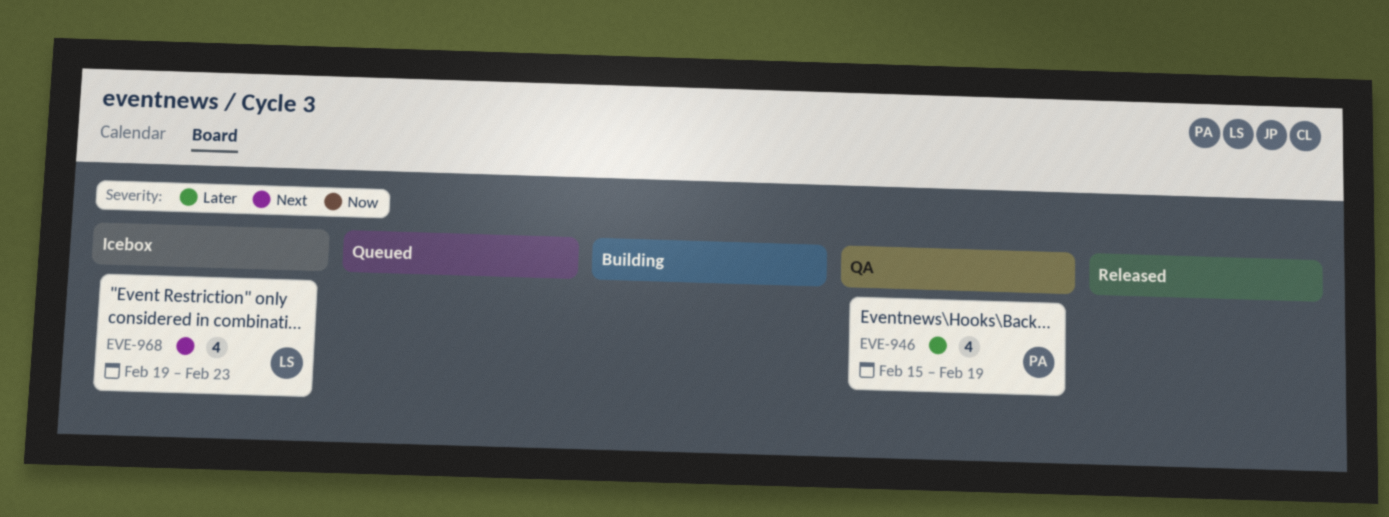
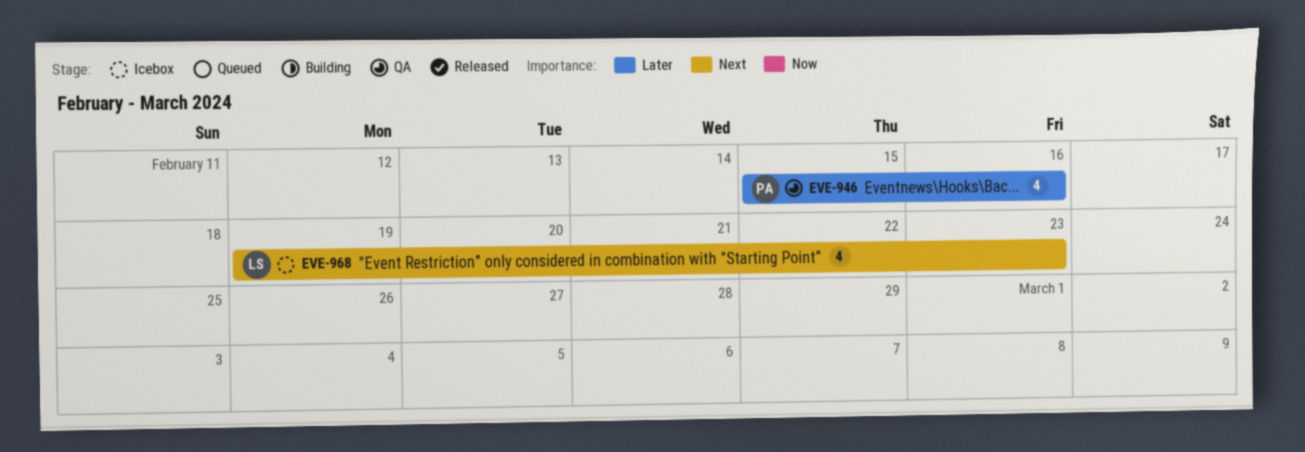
EVE-946, due: Feb 19 -> Feb 16

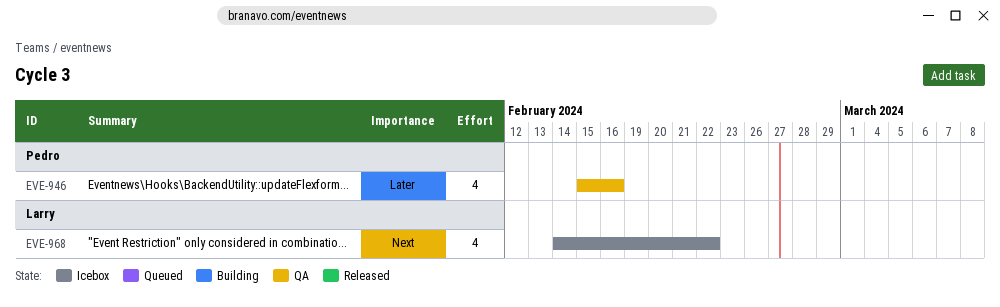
EVE-968, start: Feb 19 -> Feb 14
EVE-968, due: Feb 23 -> Feb 22

